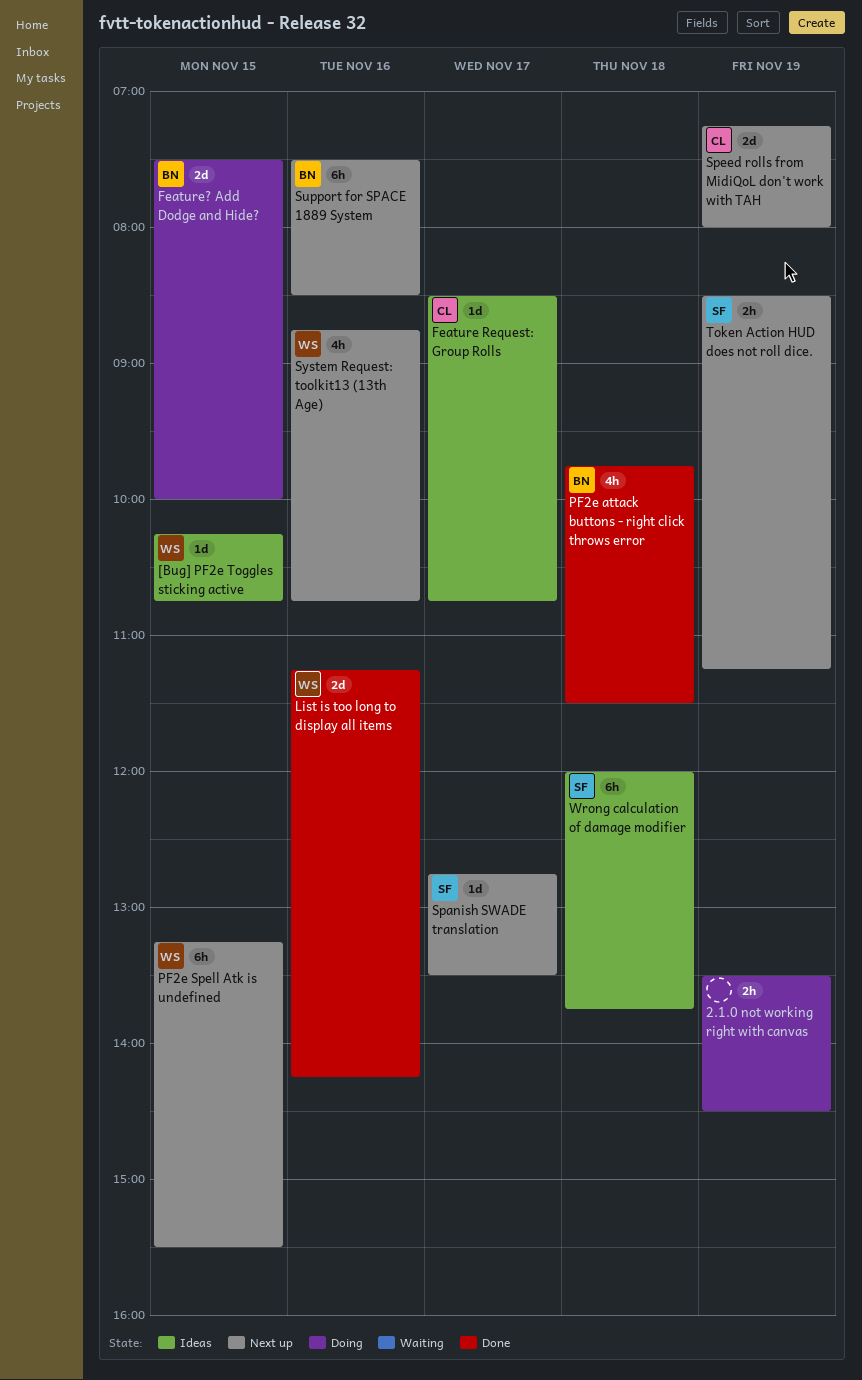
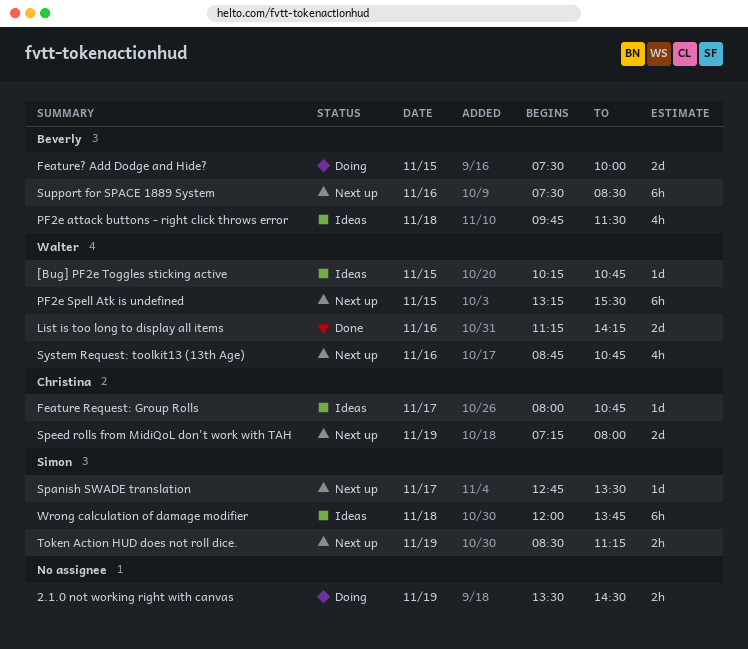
Feature Request: Group Rolls, begins: 08:30 -> 08:00
PF2e attack buttons - right click throws error, status: Done -> Ideas

